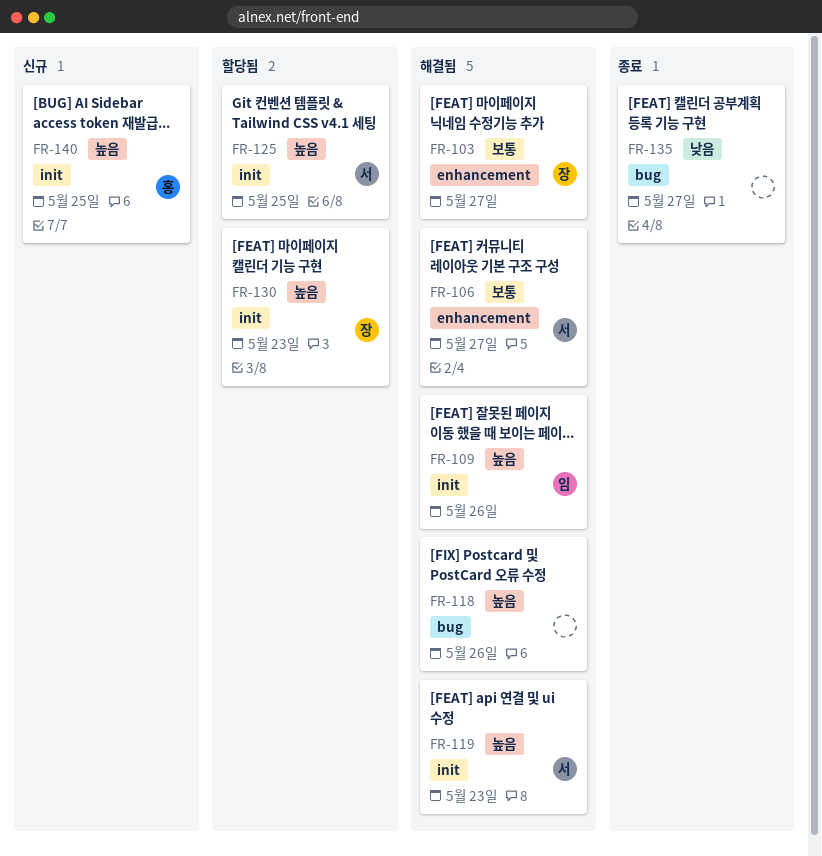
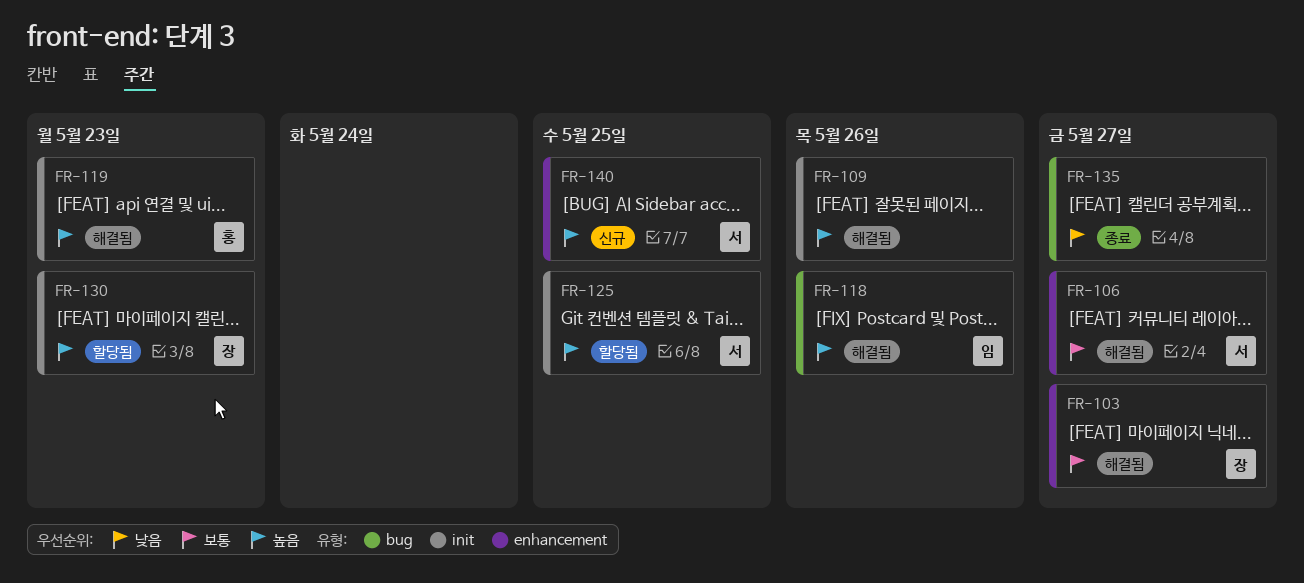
FR-109, owner: 임 -> none
FR-118, owner: none -> 임
FR-119, owner: 서 -> 홍
FR-140, owner: 홍 -> 서
FR-140, label: init -> enhancement

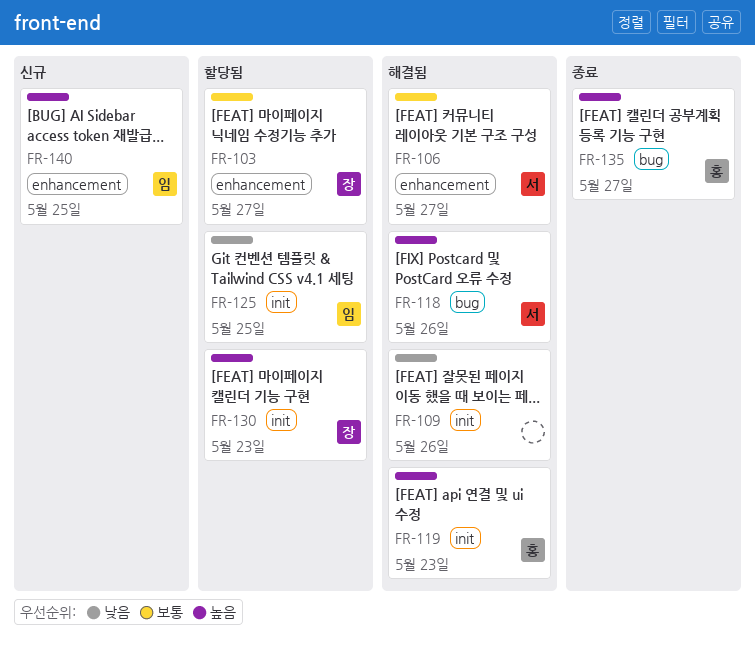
FR-103, status: 해결됨 -> 할당됨
FR-109, priority: 높음 -> 낮음
FR-118, owner: 임 -> 서
FR-125, owner: 서 -> 임
FR-125, priority: 높음 -> 낮음
FR-135, owner: none -> 홍
FR-135, priority: 낮음 -> 높음
FR-140, owner: 서 -> 임

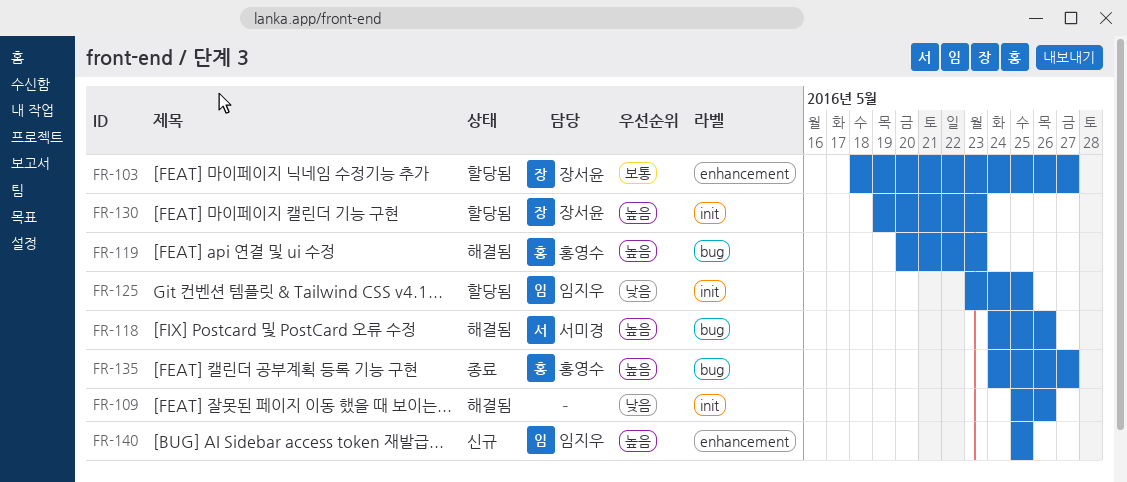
FR-106: present -> none
FR-119, label: init -> bug

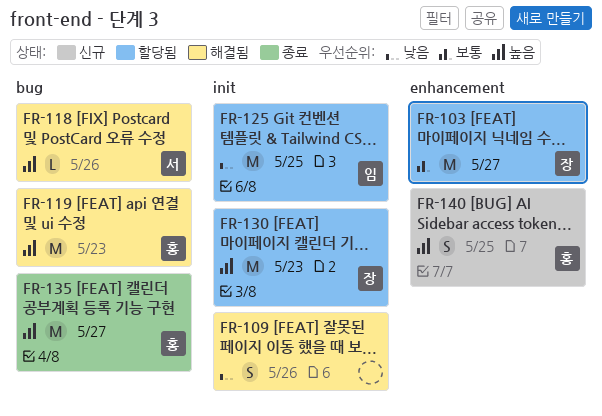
FR-140, owner: 임지우 -> 홍영수

